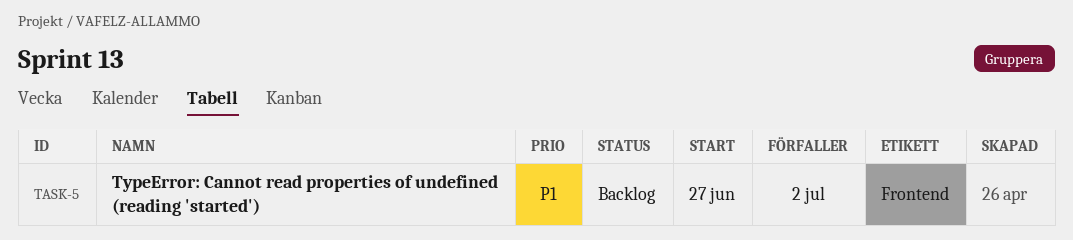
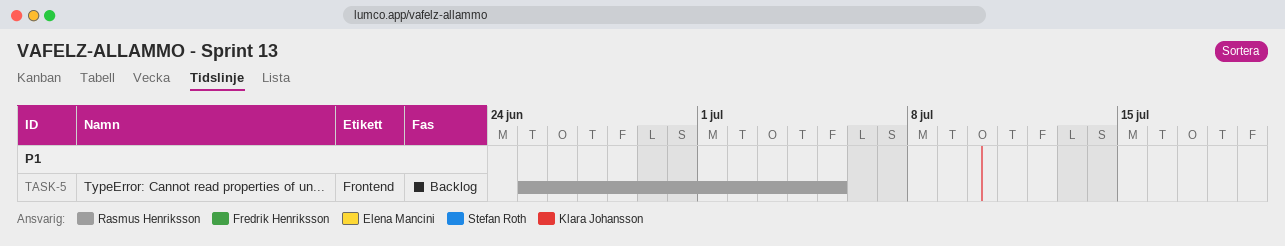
TASK-5, start: Jun 27 -> Jun 25
TASK-5, due: Jul 2 -> Jul 5

